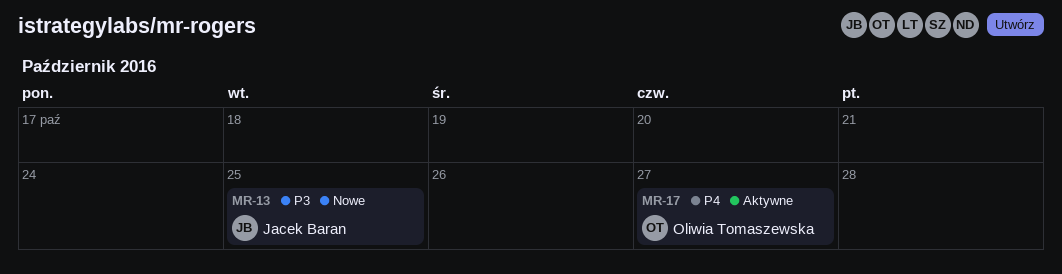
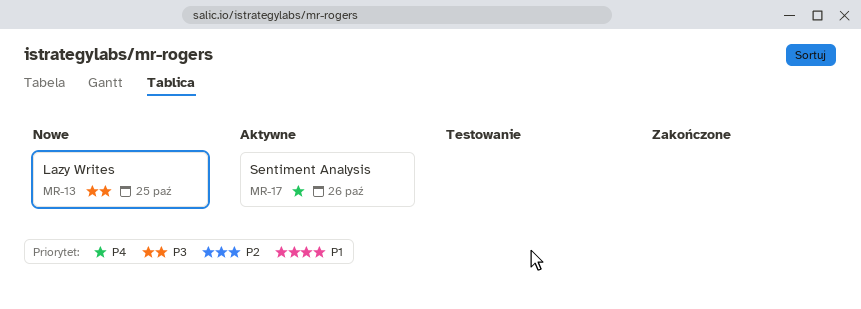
MR-17, due: Oct 27 -> Oct 26

